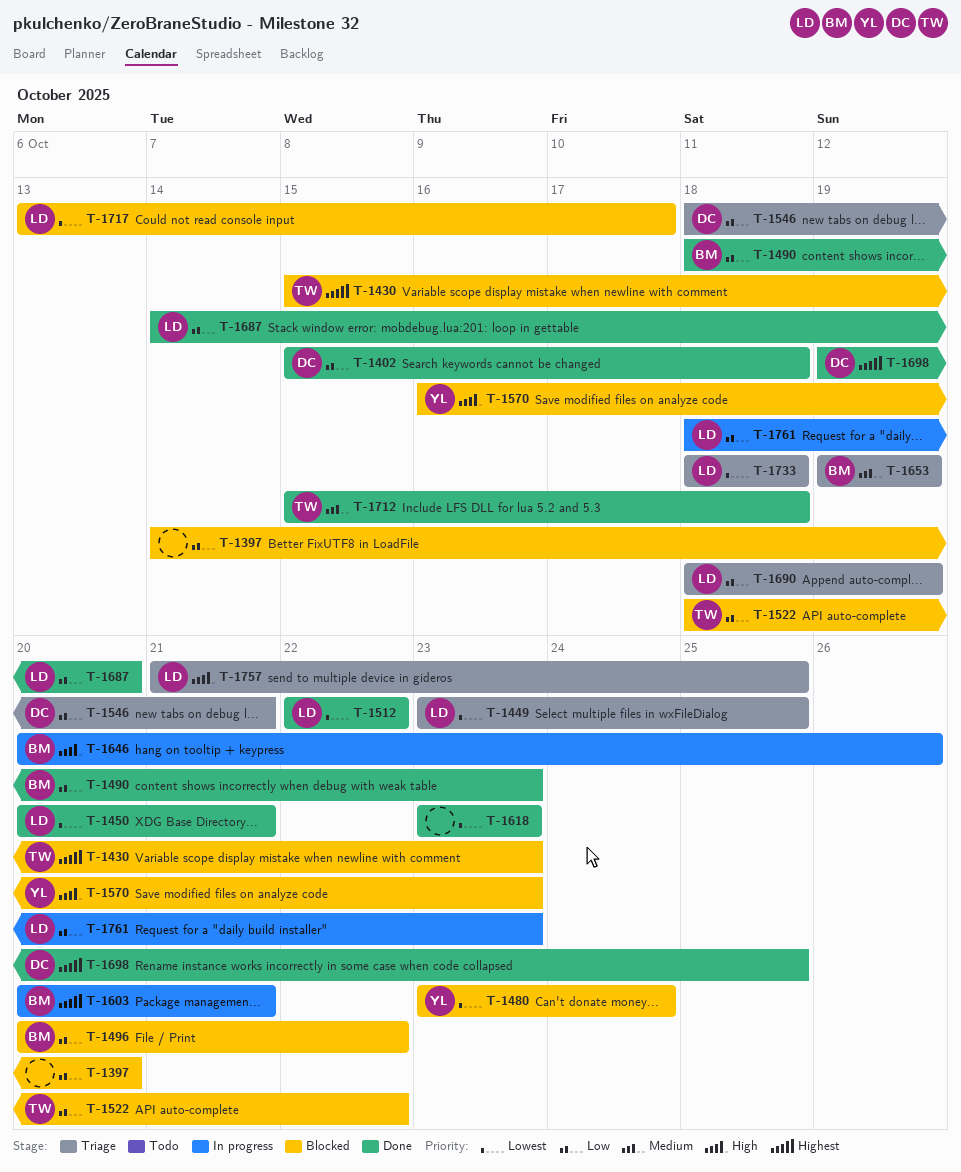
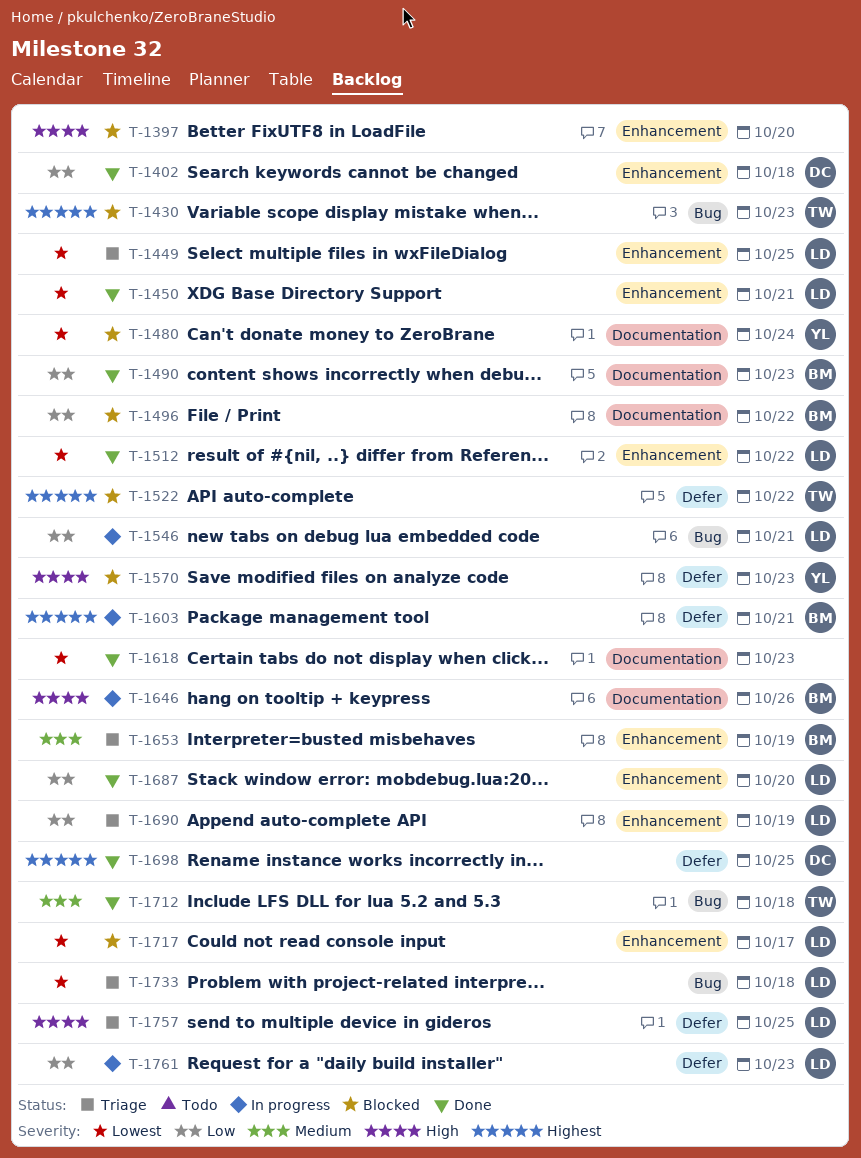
T-1397, priority: Low -> High
T-1522, priority: Low -> Highest
T-1546, status: Triage -> In progress
T-1546, owner: DC -> LD

